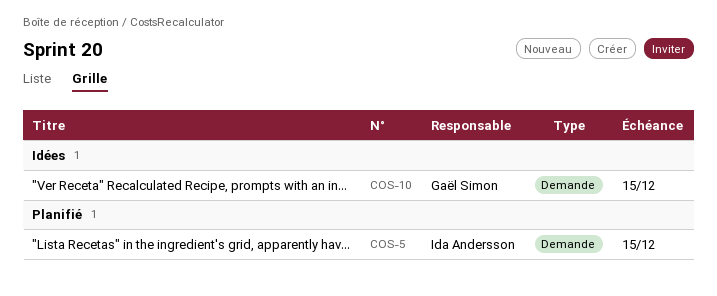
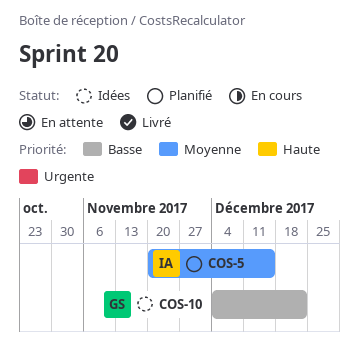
COS-10, due: Dec 15 -> Dec 22

